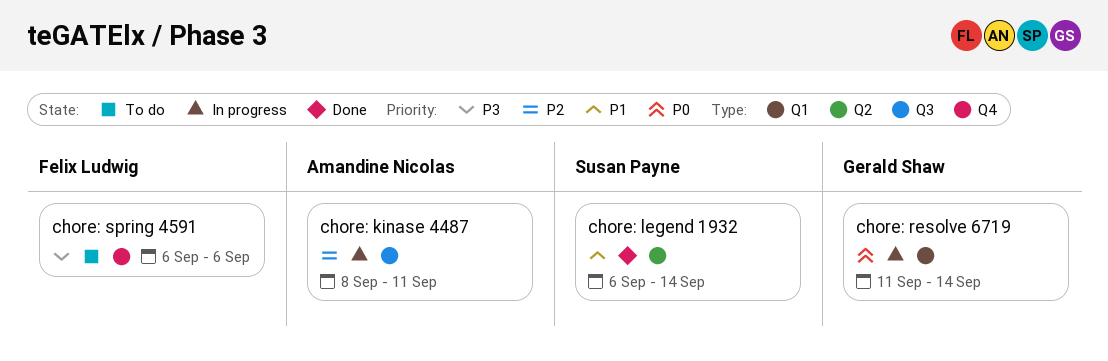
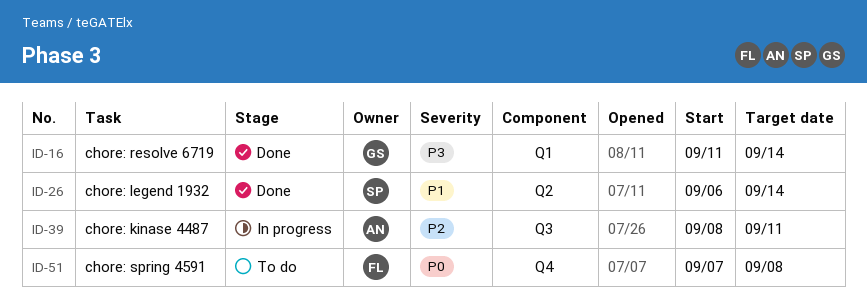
chore: resolve 6719, status: In progress -> Done
chore: resolve 6719, priority: P0 -> P3
chore: spring 4591, priority: P3 -> P0
chore: spring 4591, start: Sep 6 -> Sep 7
chore: spring 4591, due: Sep 6 -> Sep 8

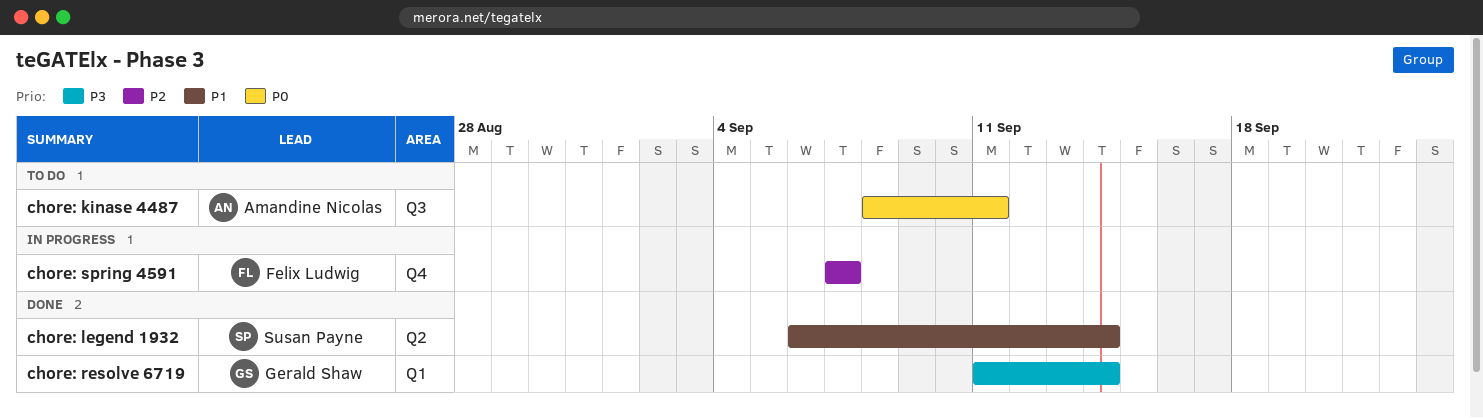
chore: kinase 4487, status: In progress -> To do
chore: kinase 4487, priority: P2 -> P0
chore: spring 4591, status: To do -> In progress
chore: spring 4591, priority: P0 -> P2
chore: spring 4591, due: Sep 8 -> Sep 7

